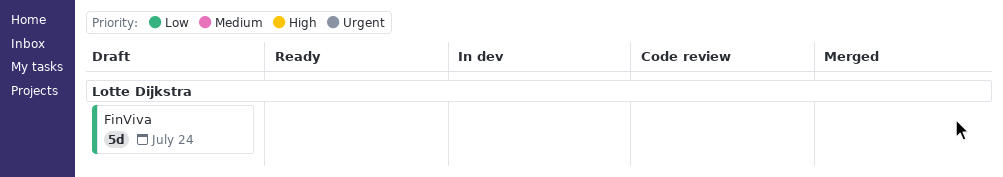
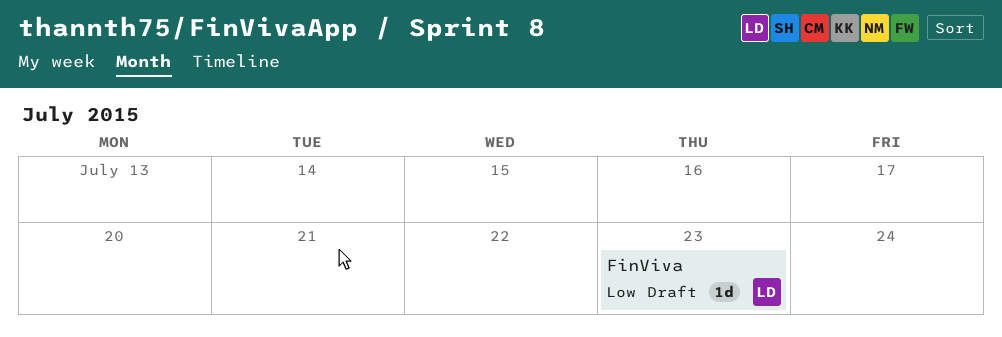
FinViva, estimate: 5d -> 1d
FinViva, due: Jul 24 -> Jul 23

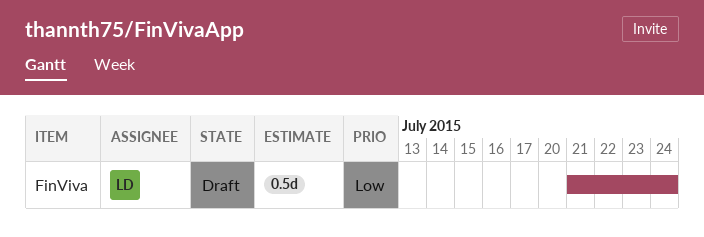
FinViva, estimate: 1d -> 0.5d
FinViva, due: Jul 23 -> Jul 24

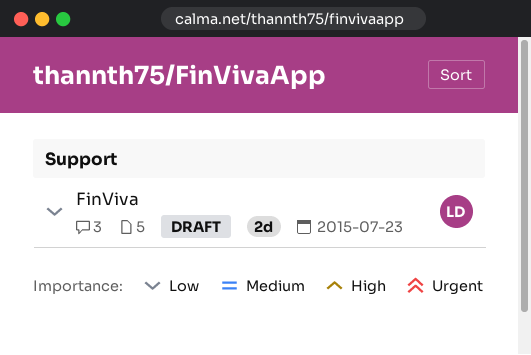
FinViva, estimate: 0.5d -> 2d
FinViva, due: Jul 24 -> Jul 23

